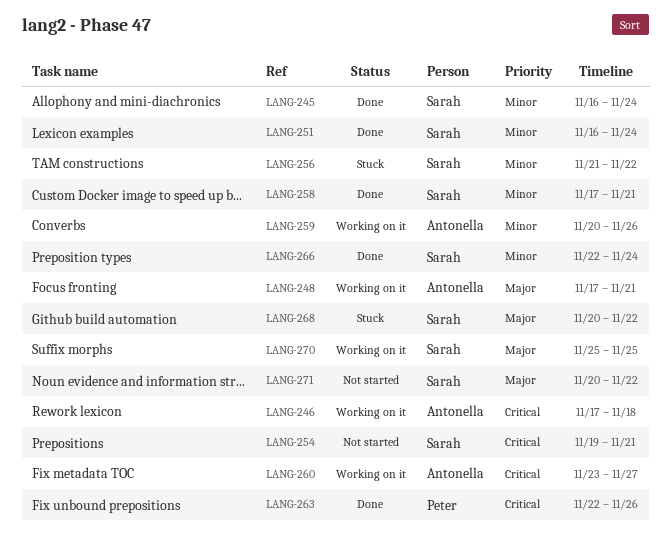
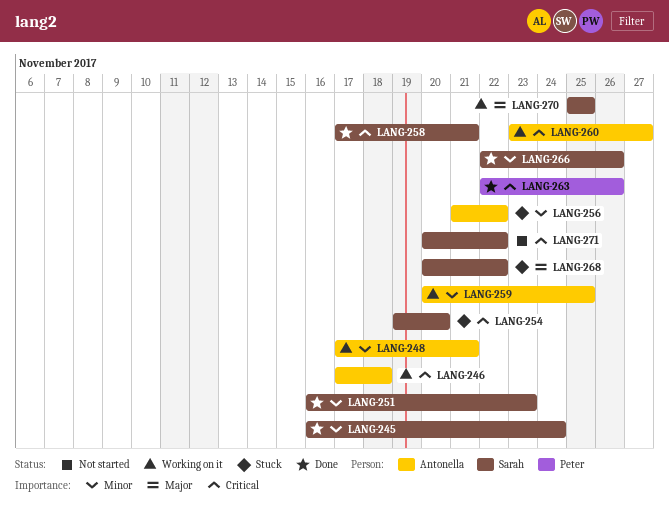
LANG-248, priority: Major -> Minor
LANG-251, due: Nov 24 -> Nov 23
LANG-254, status: Not started -> Stuck
LANG-254, due: Nov 21 -> Nov 20
LANG-256, owner: Sarah -> Antonella
LANG-258, priority: Minor -> Critical
LANG-259, due: Nov 26 -> Nov 25
LANG-266, due: Nov 24 -> Nov 26
LANG-271, priority: Major -> Critical

